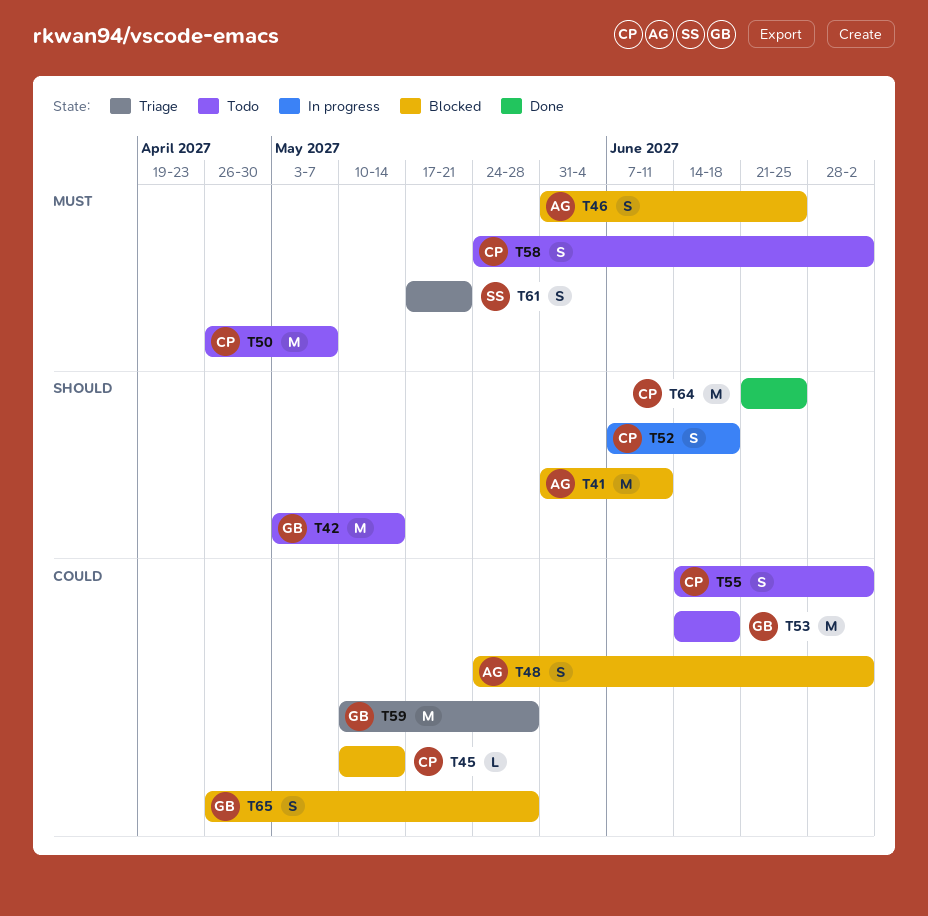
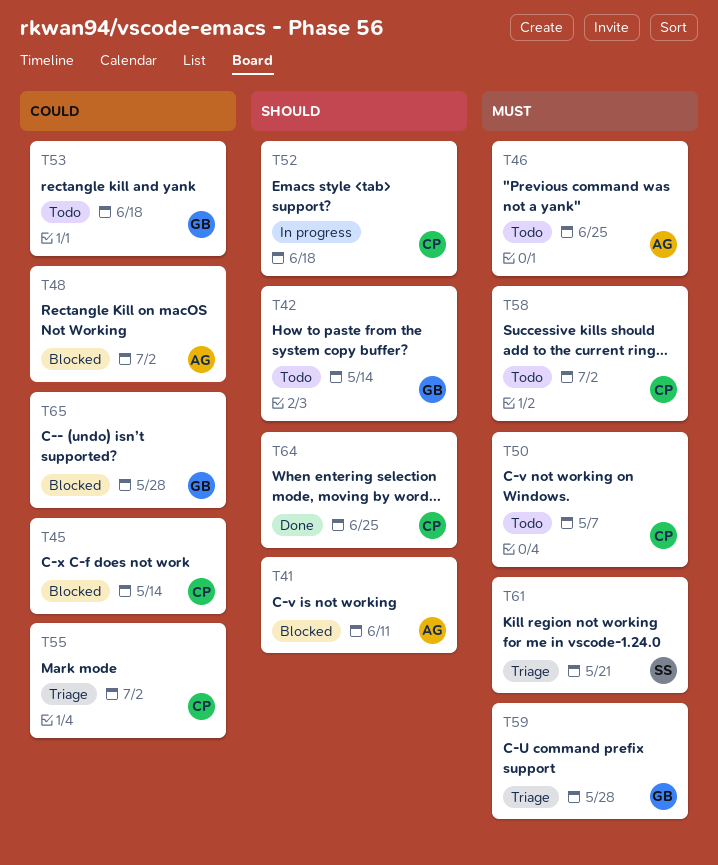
T46, status: Blocked -> Todo
T55, status: Todo -> Triage
T59, priority: Could -> Must

